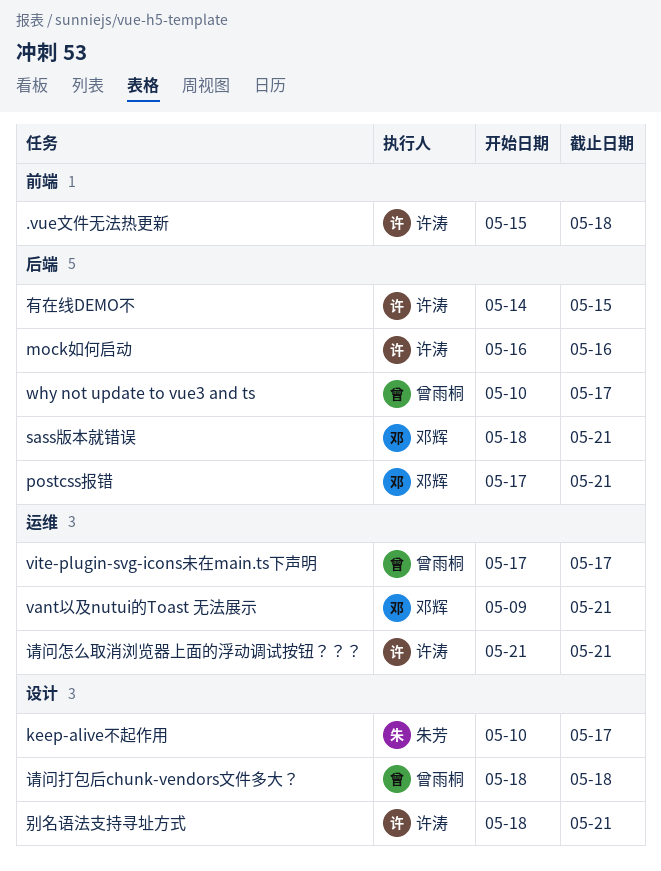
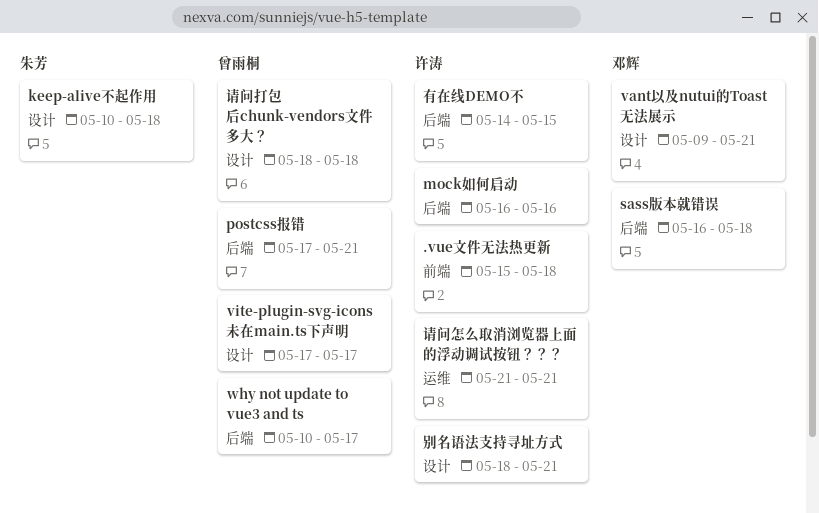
keep-alive不起作用, due: May 17 -> May 18
postcss报错, owner: 邓辉 -> 曾雨桐
sass版本就错误, start: May 18 -> May 16
sass版本就错误, due: May 21 -> May 18
vant以及nutui的Toast 无法展示, label: 运维 -> 设计
vite-plugin-svg-icons未在main.ts下声明, label: 运维 -> 设计

